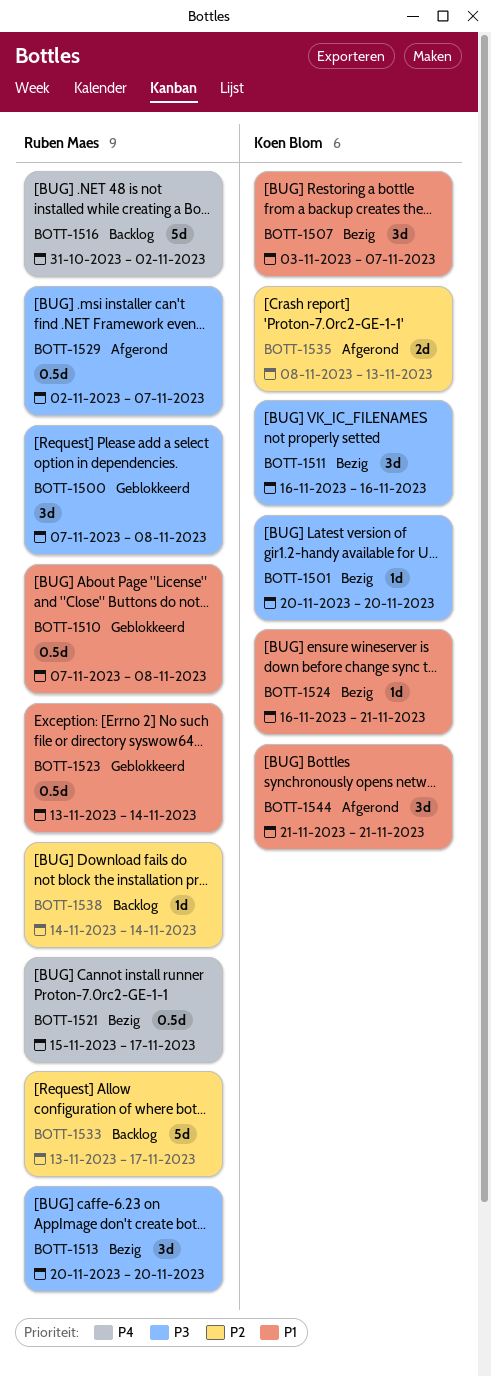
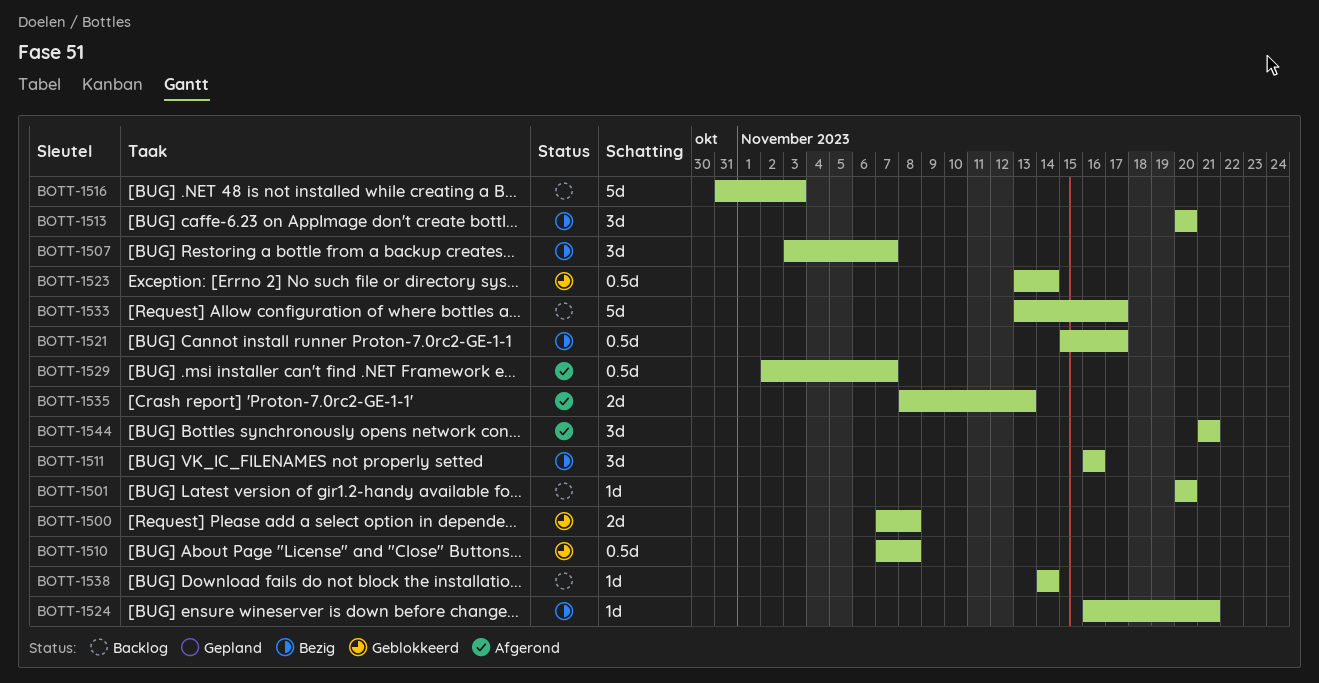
BOTT-1500, estimate: 3d -> 2d
BOTT-1501, status: Bezig -> Backlog
BOTT-1516, due: Nov 2 -> Nov 3

